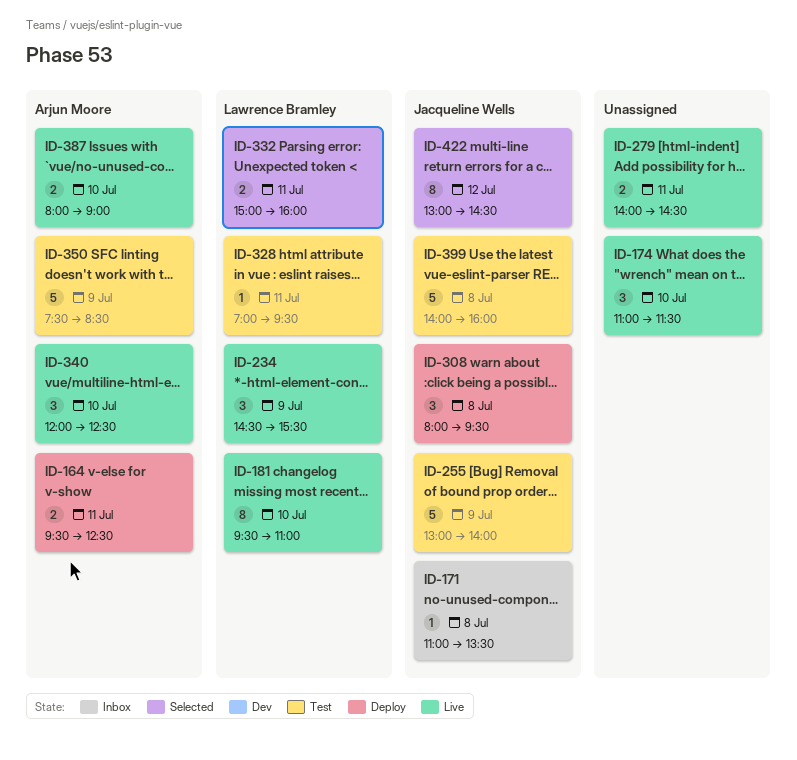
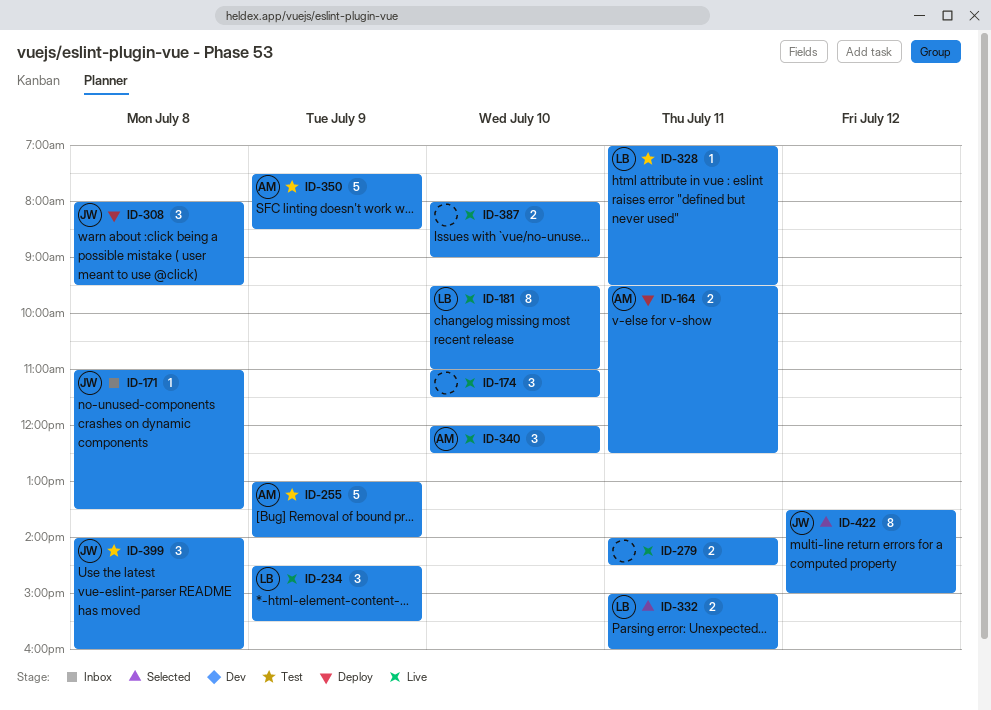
ID-255, owner: Jacqueline Wells -> Arjun Moore
ID-387, owner: Arjun Moore -> none
ID-399, estimate: 5 -> 3
ID-422, begins: 13:00 -> 13:30
ID-422, ends: 14:30 -> 15:00

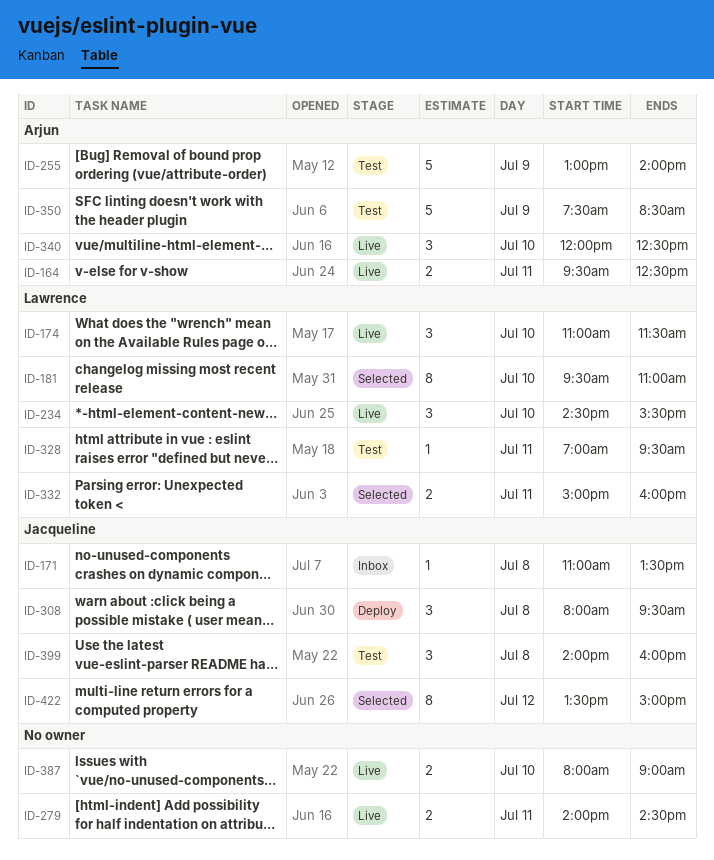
ID-164, status: Deploy -> Live
ID-174, owner: none -> Lawrence
ID-181, status: Live -> Selected
ID-234, day: Jul 9 -> Jul 10

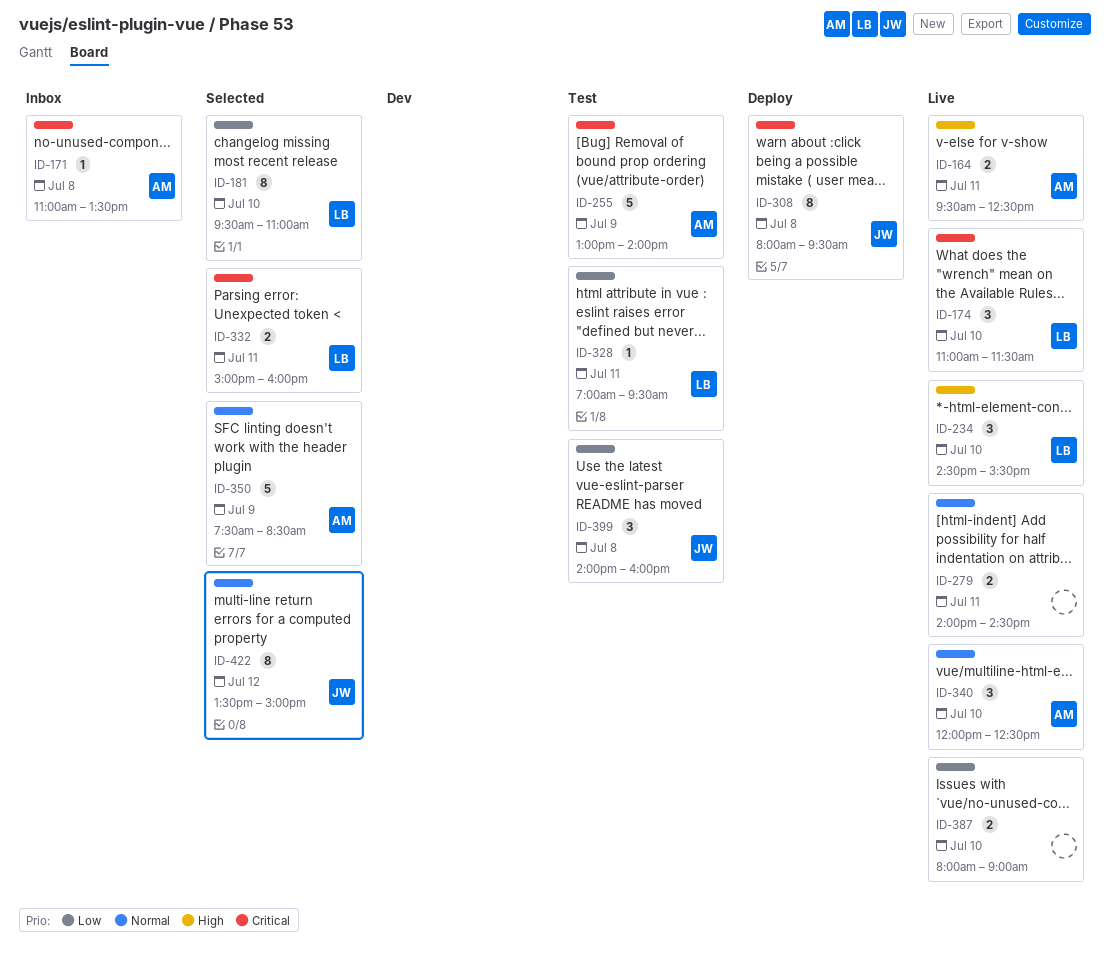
ID-171, owner: Jacqueline -> Arjun
ID-308, estimate: 3 -> 8
ID-350, status: Test -> Selected

